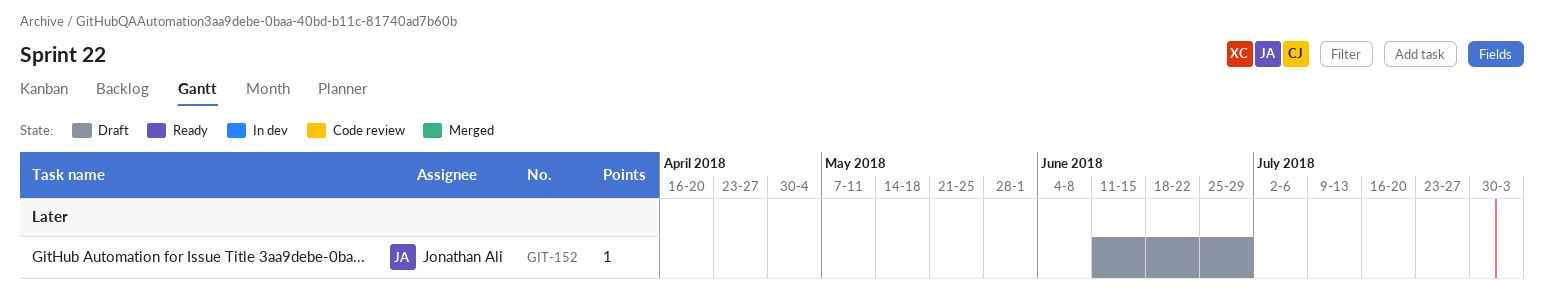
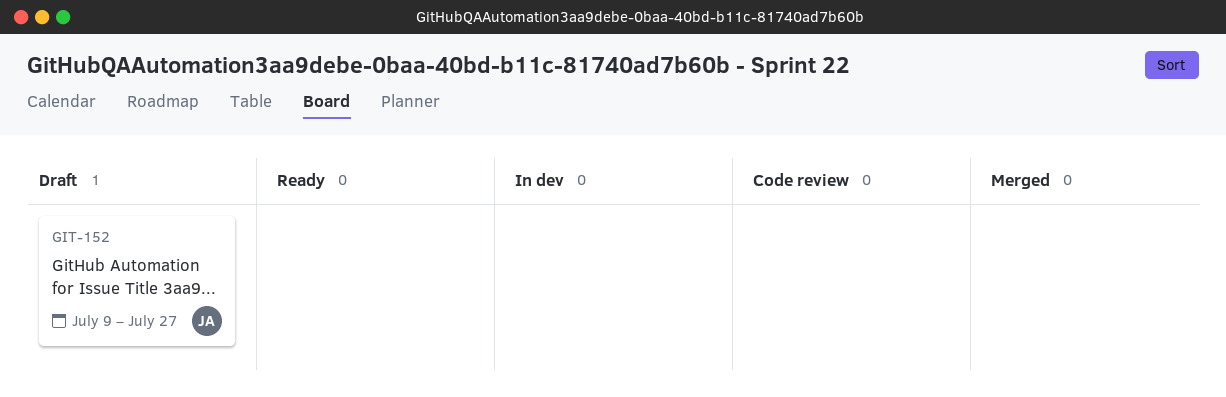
GIT-152, start: Jun 11 -> Jul 9
GIT-152, due: Jun 29 -> Jul 27

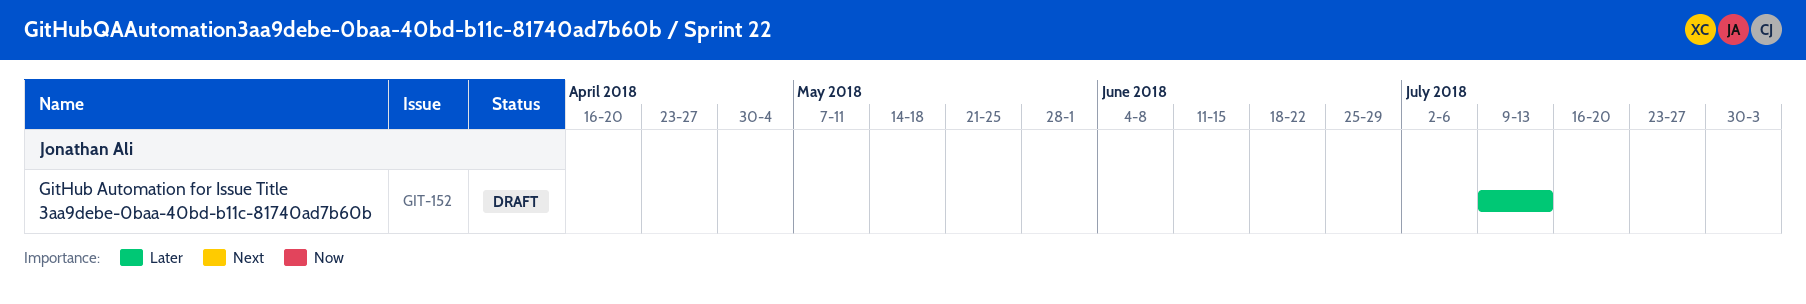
GIT-152, due: Jul 27 -> Jul 13

